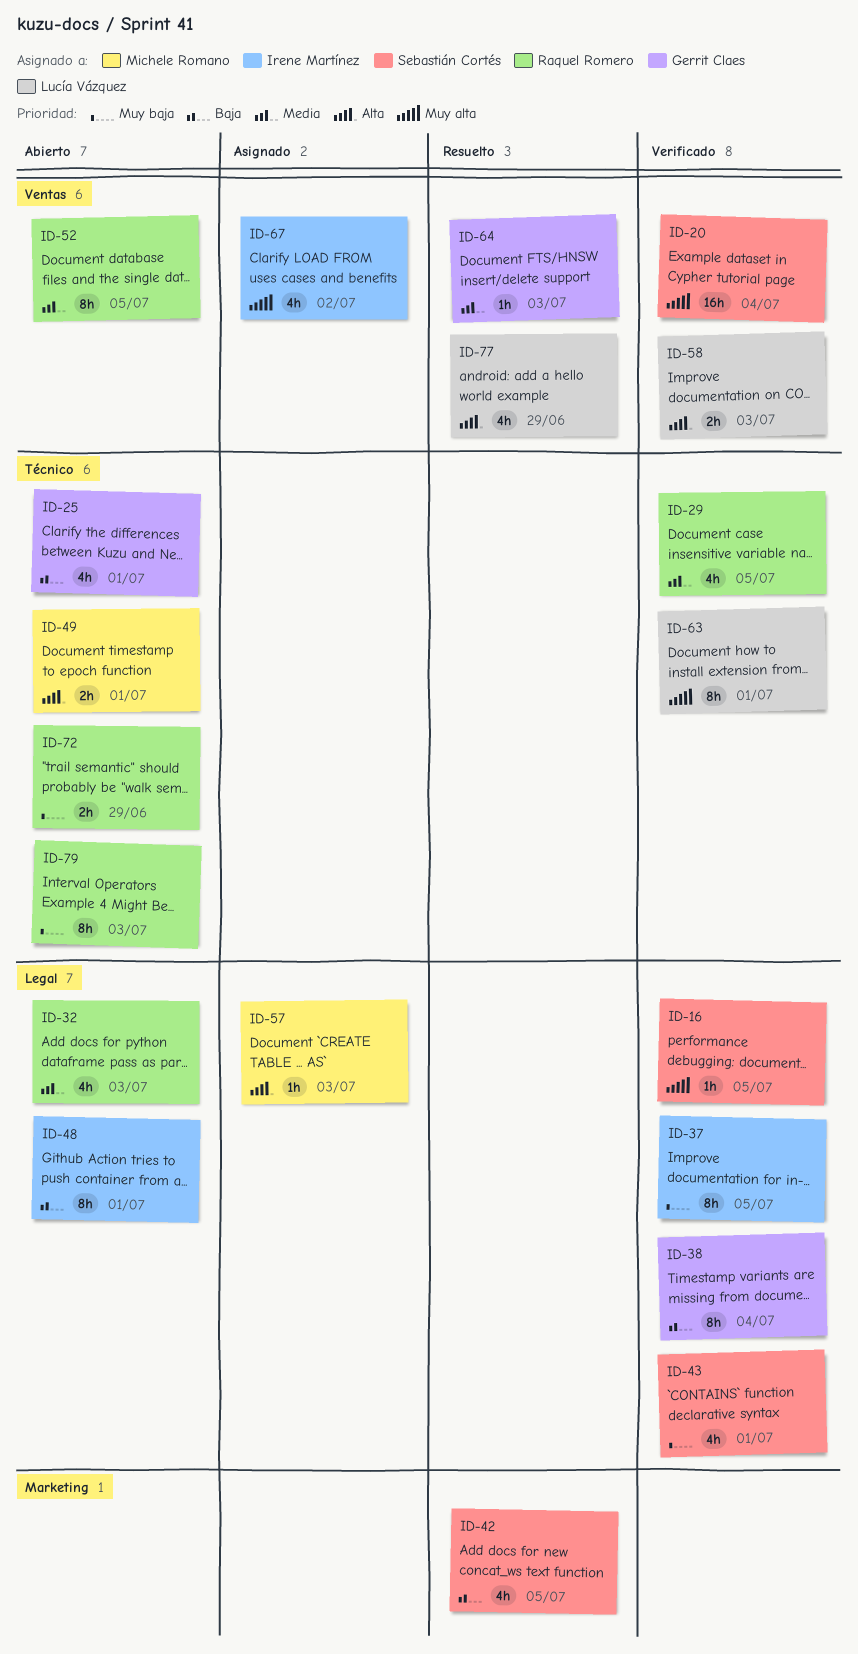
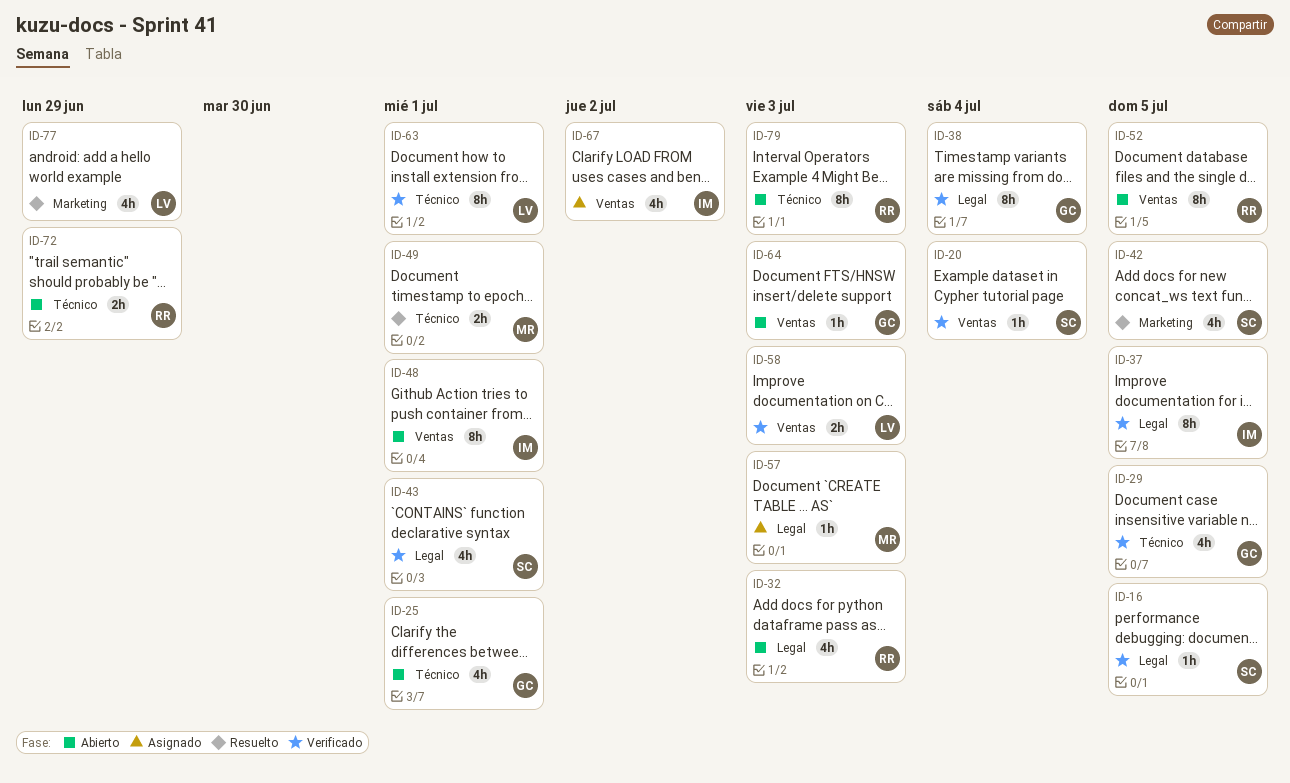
ID-20, estimate: 16h -> 1h
ID-29, owner: Raquel Romero -> Gerrit Claes
ID-48, label: Legal -> Ventas
ID-49, status: Abierto -> Resuelto
ID-64, status: Resuelto -> Abierto
ID-77, label: Ventas -> Marketing

